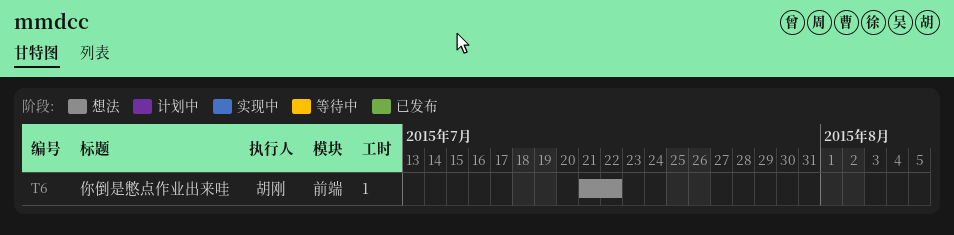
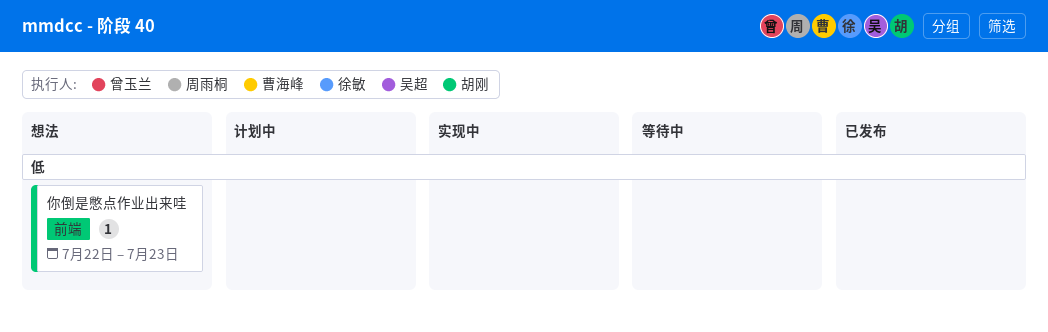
你倒是憋点作业出来哇, start: Jul 21 -> Jul 22
你倒是憋点作业出来哇, due: Jul 22 -> Jul 23

